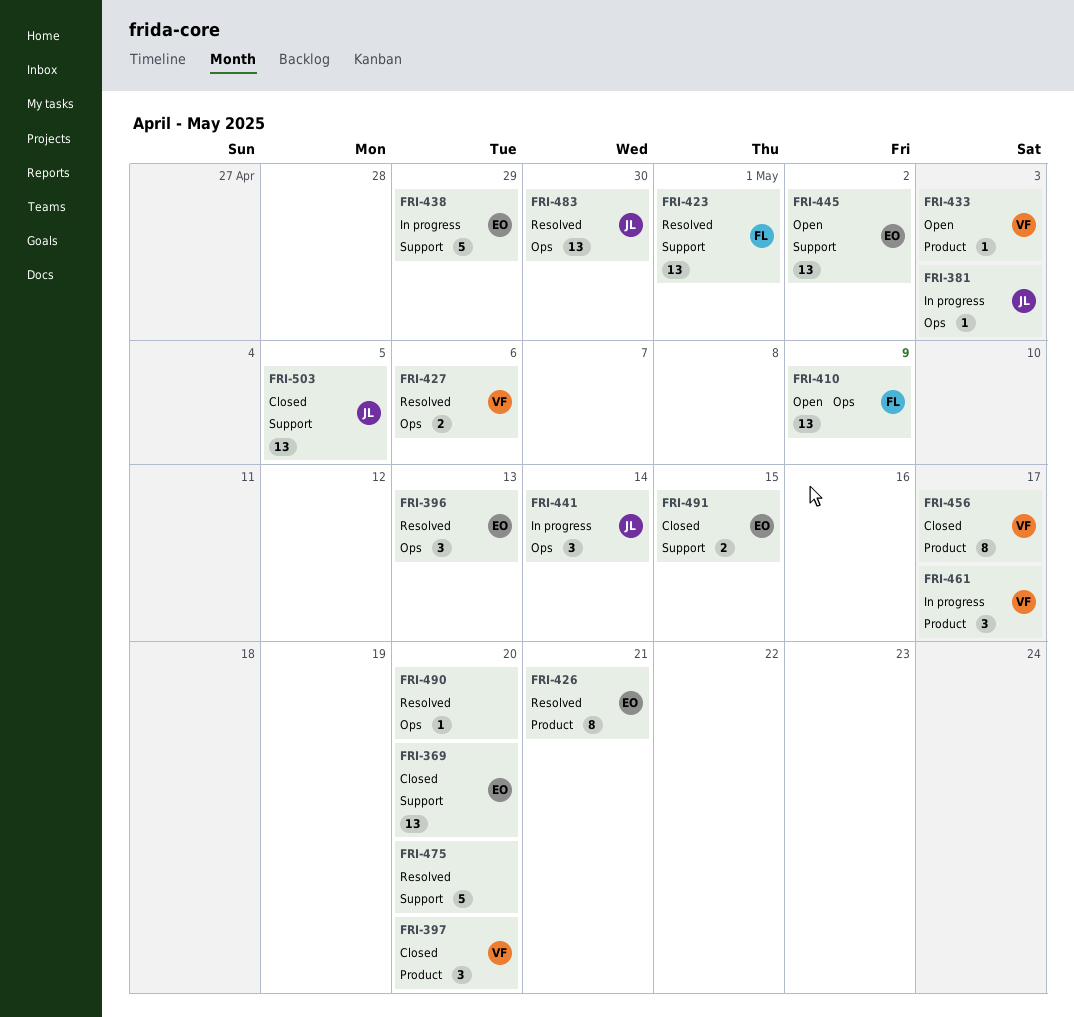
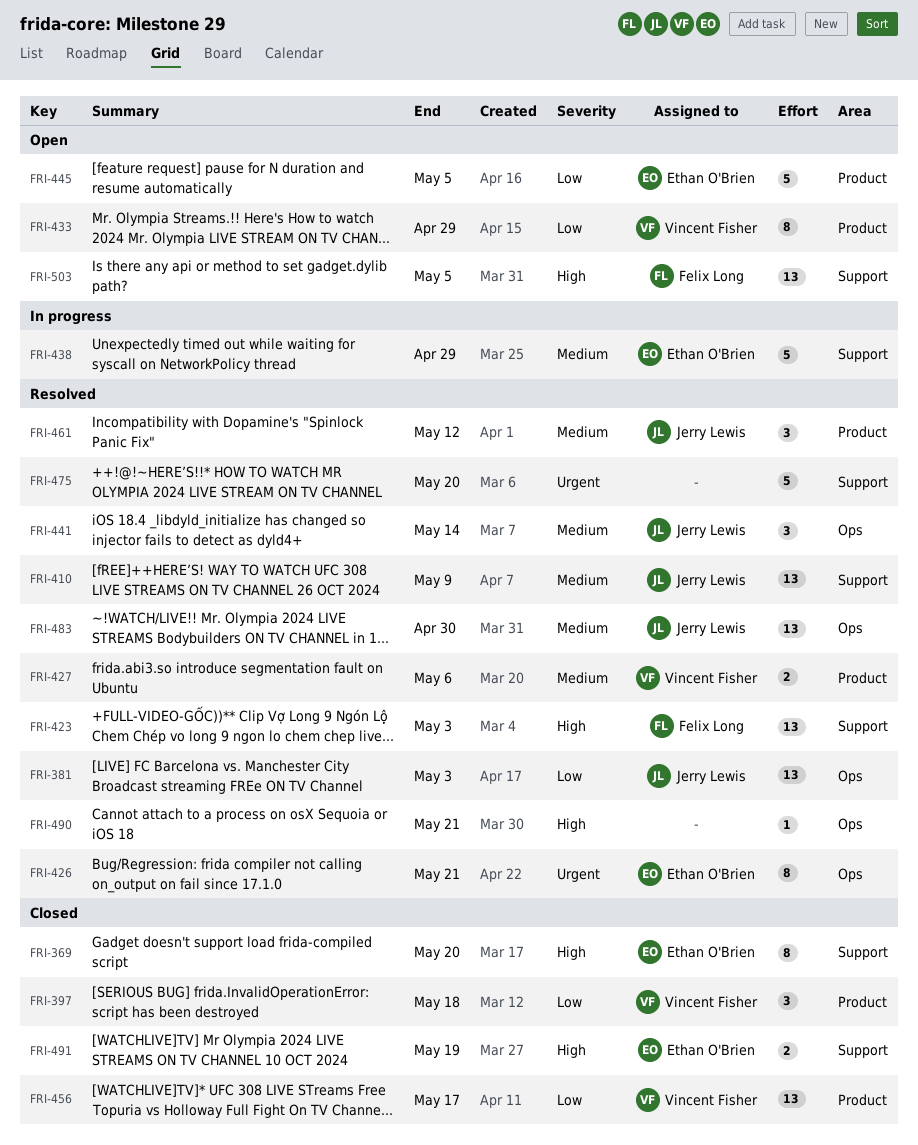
FRI-369, estimate: 13 -> 8
FRI-381, status: In progress -> Resolved
FRI-381, estimate: 1 -> 13
FRI-396: present -> none
FRI-397, due: May 20 -> May 18
FRI-410, status: Open -> Resolved
FRI-410, owner: Felix Long -> Jerry Lewis
FRI-410, label: Ops -> Support
FRI-423, due: May 1 -> May 3
FRI-426, label: Product -> Ops
FRI-427, label: Ops -> Product
FRI-433, estimate: 1 -> 8
FRI-433, due: May 3 -> Apr 29
FRI-441, status: In progress -> Resolved
FRI-445, label: Support -> Product
FRI-445, estimate: 13 -> 5
FRI-445, due: May 2 -> May 5
FRI-456, estimate: 8 -> 13
FRI-461, status: In progress -> Resolved
FRI-461, owner: Vincent Fisher -> Jerry Lewis
FRI-461, due: May 17 -> May 12
FRI-490, due: May 20 -> May 21
FRI-491, due: May 15 -> May 19
FRI-503, status: Closed -> Open
FRI-503, owner: Jerry Lewis -> Felix Long

